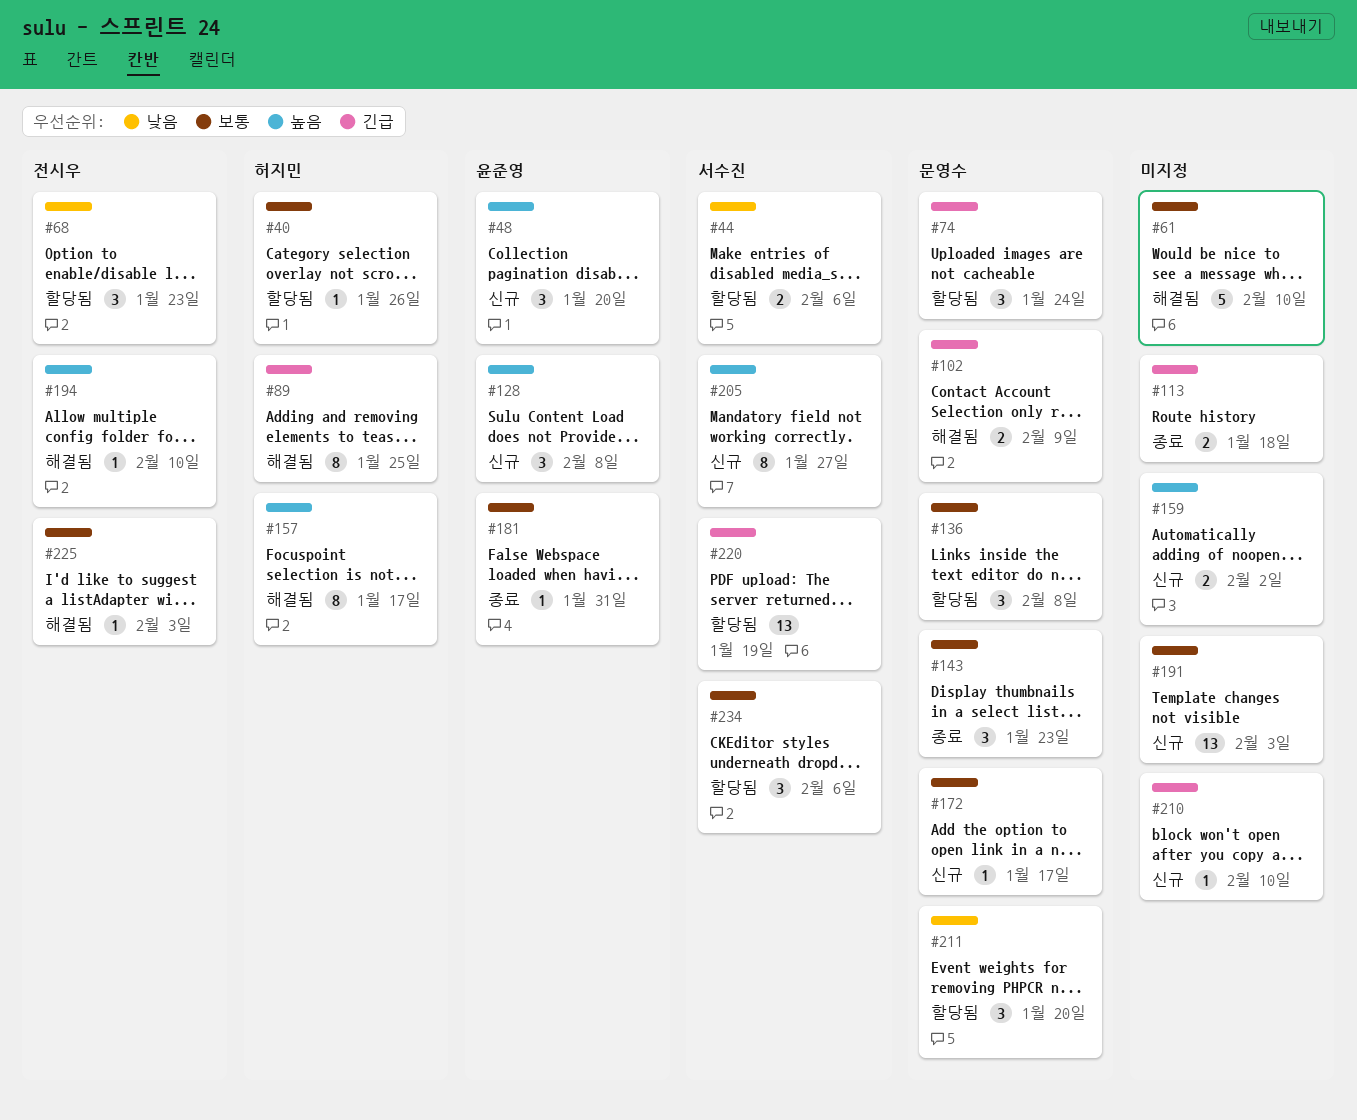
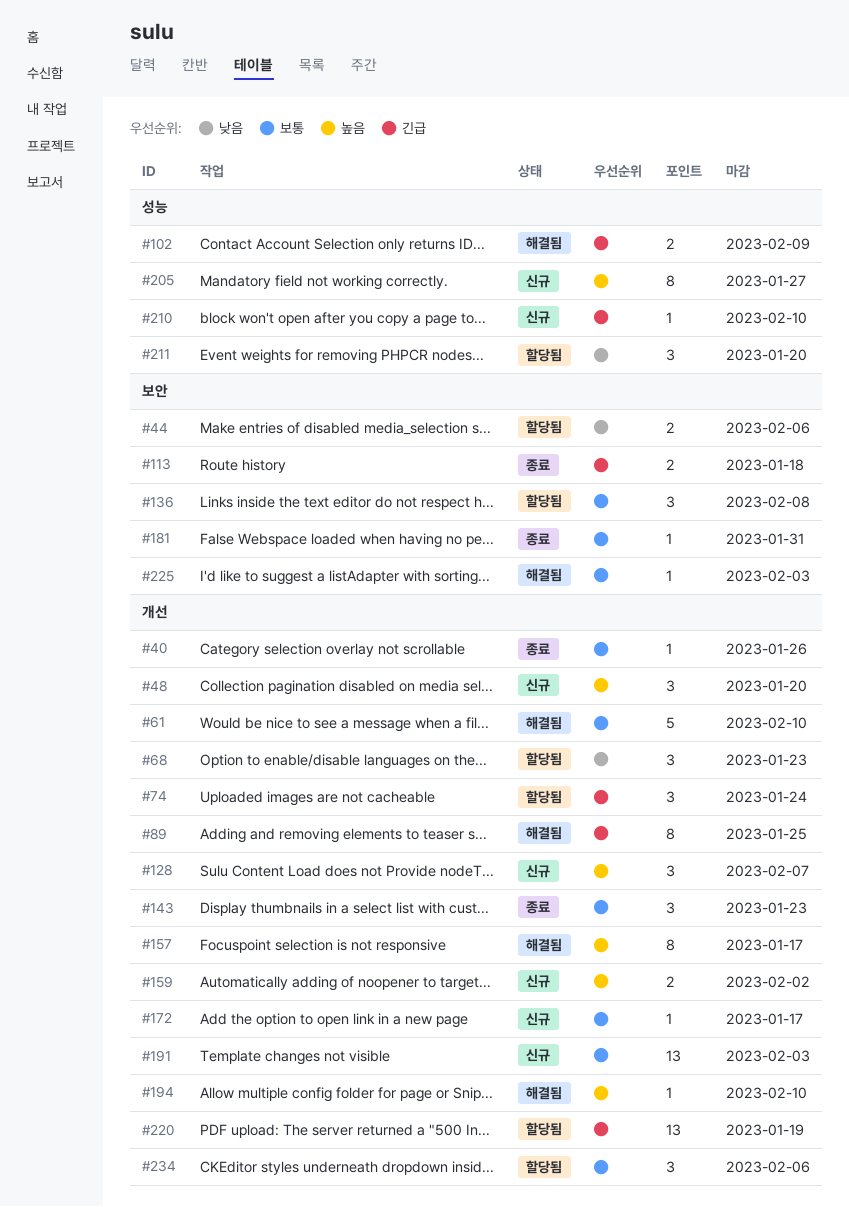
#40, status: 할당됨 -> 종료
#128, due: Feb 8 -> Feb 7

